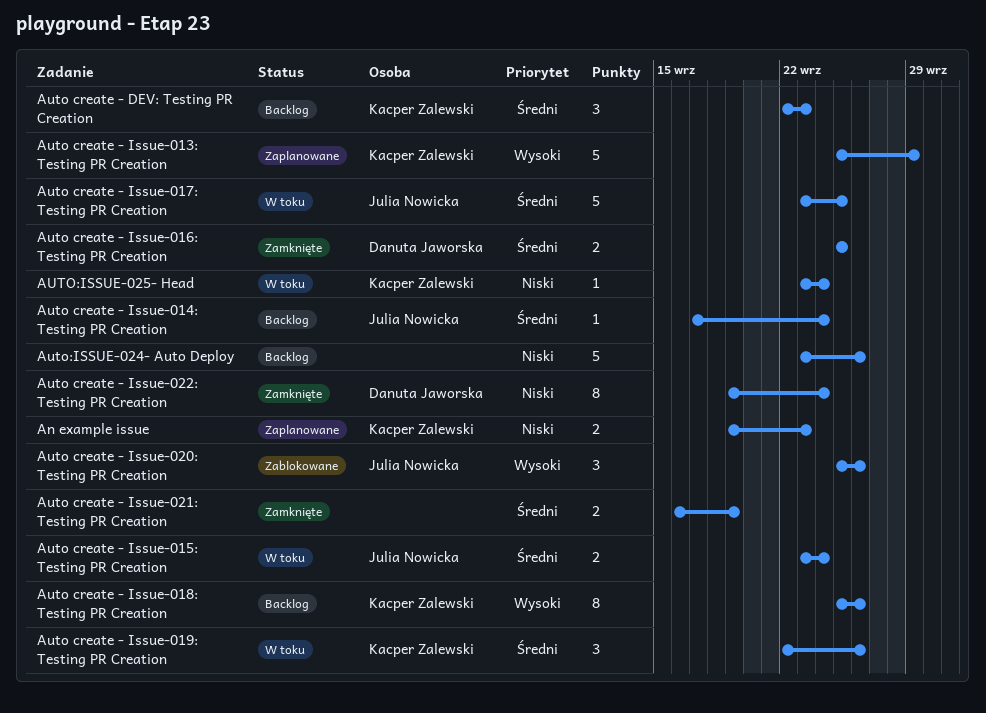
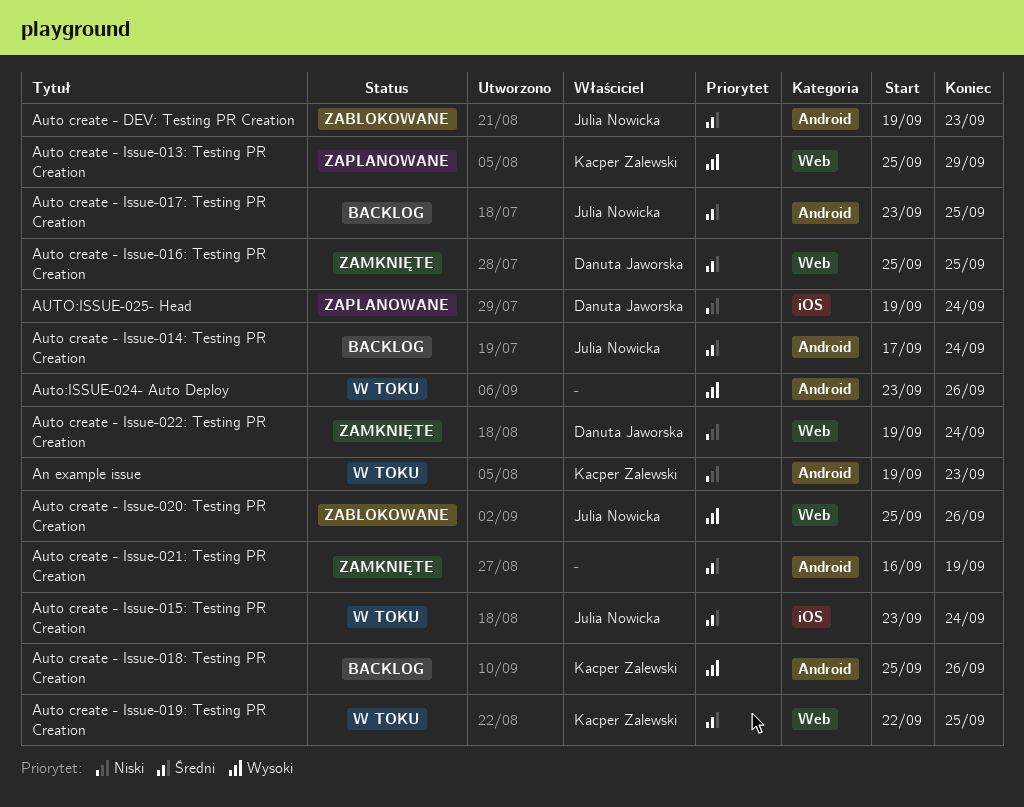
An example issue, status: Zaplanowane -> W toku
Auto create - DEV: Testing PR Creation, status: Backlog -> Zablokowane
Auto create - DEV: Testing PR Creation, owner: Kacper Zalewski -> Julia Nowicka
Auto create - DEV: Testing PR Creation, start: Sep 22 -> Sep 19
Auto create - Issue-017: Testing PR Creation, status: W toku -> Backlog
Auto create - Issue-019: Testing PR Creation, due: Sep 26 -> Sep 25
Auto:ISSUE-024- Auto Deploy, status: Backlog -> W toku
Auto:ISSUE-024- Auto Deploy, priority: Niski -> Wysoki
AUTO:ISSUE-025- Head, status: W toku -> Zaplanowane
AUTO:ISSUE-025- Head, owner: Kacper Zalewski -> Danuta Jaworska
AUTO:ISSUE-025- Head, start: Sep 23 -> Sep 19

